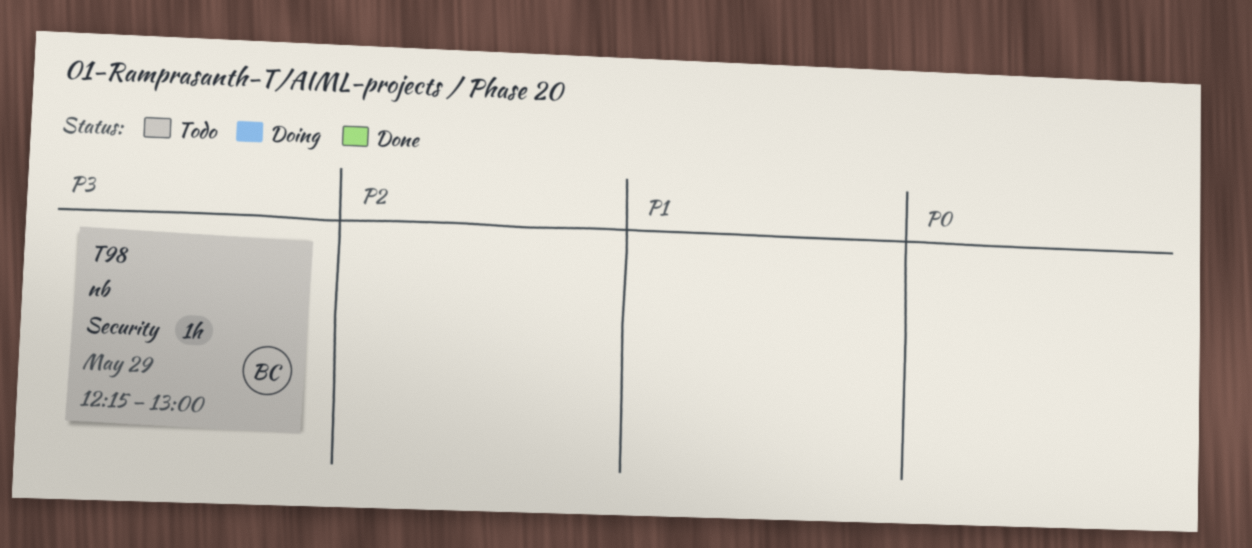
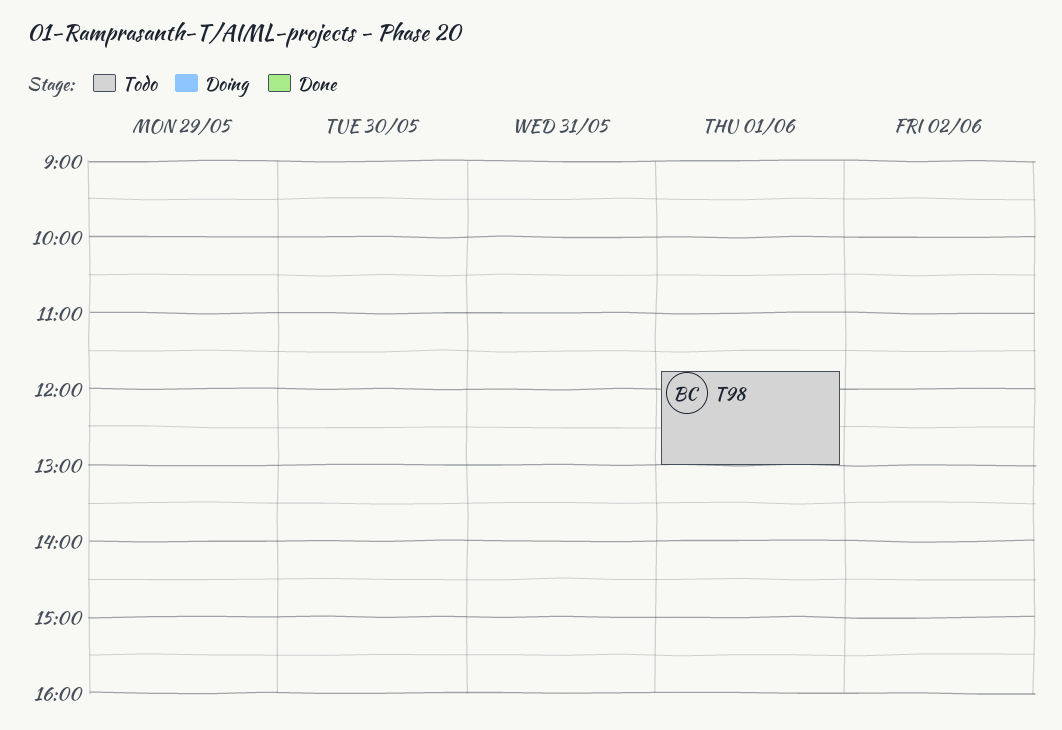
T98, day: May 29 -> Jun 1
T98, begins: 12:15 -> 11:45

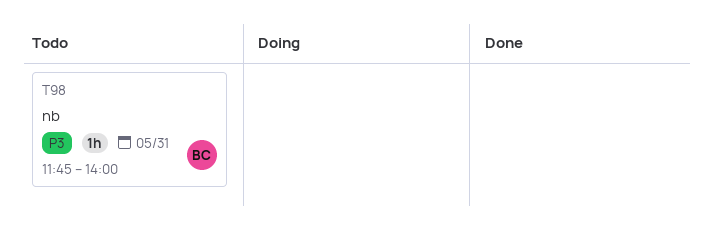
T98, day: Jun 1 -> May 31
T98, ends: 13:00 -> 14:00

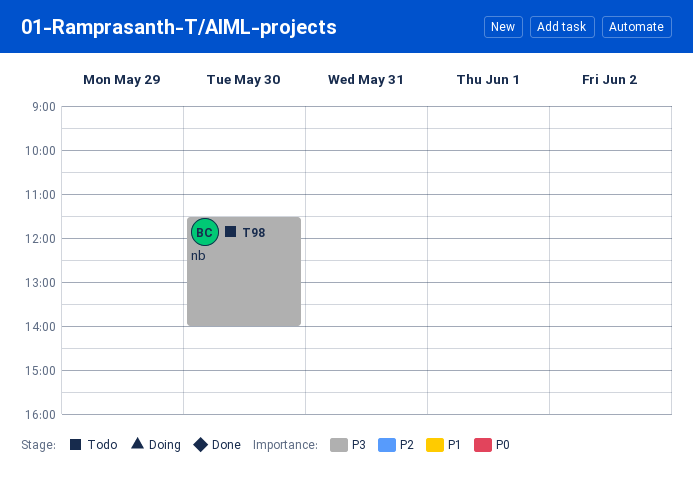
T98, day: May 31 -> May 30
T98, begins: 11:45 -> 11:30

